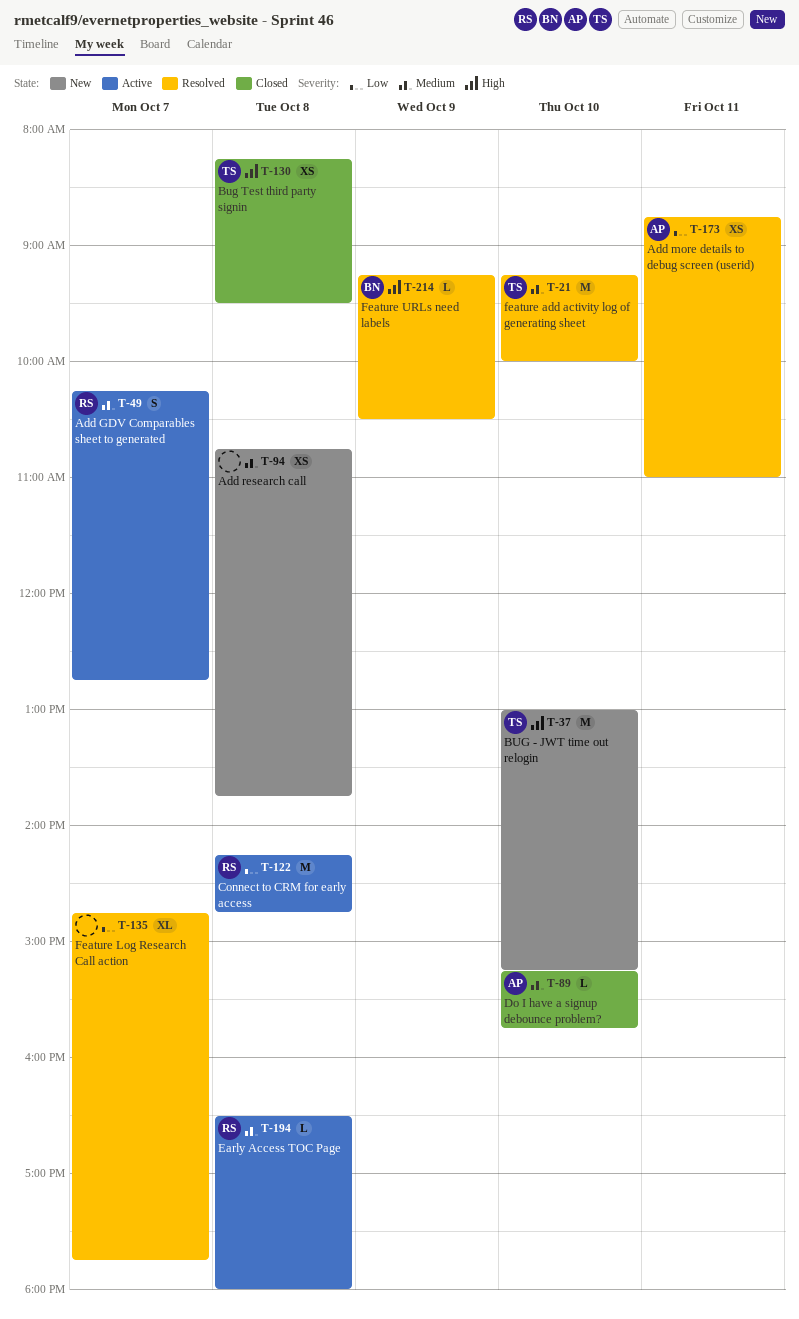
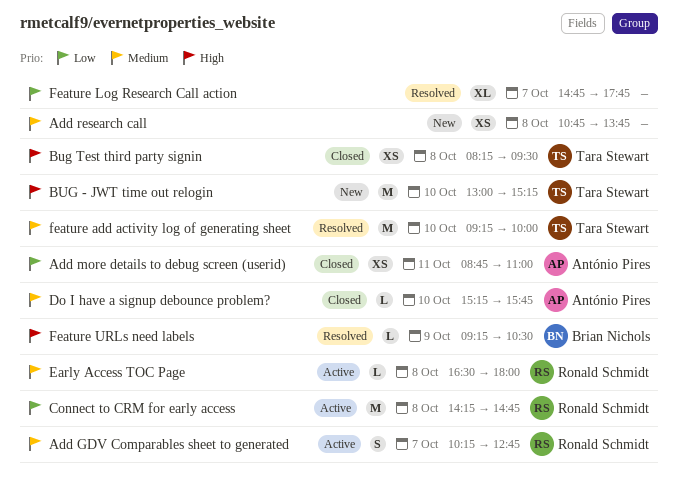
Add more details to debug screen (userid), status: Resolved -> Closed

